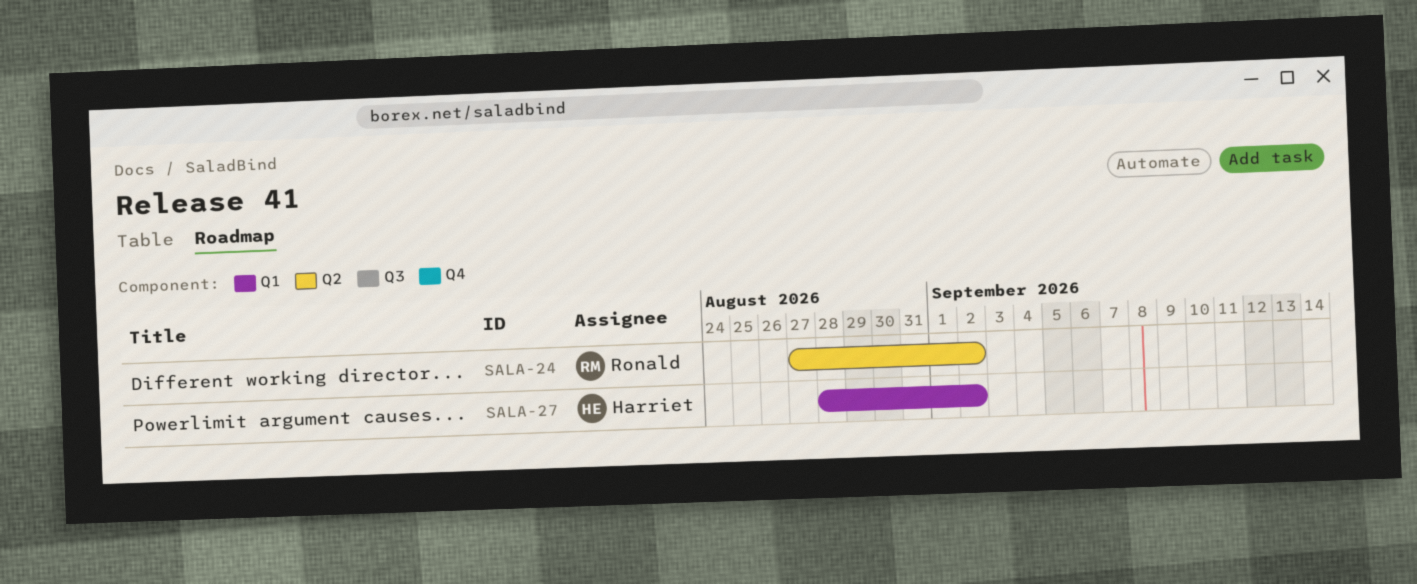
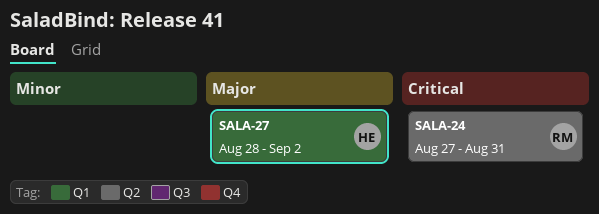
SALA-24, due: Sep 2 -> Aug 31

